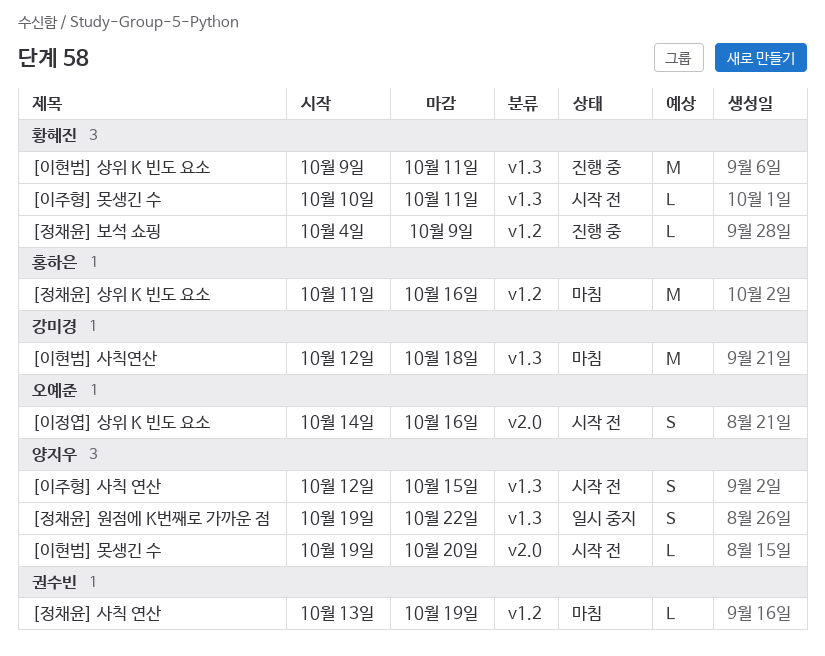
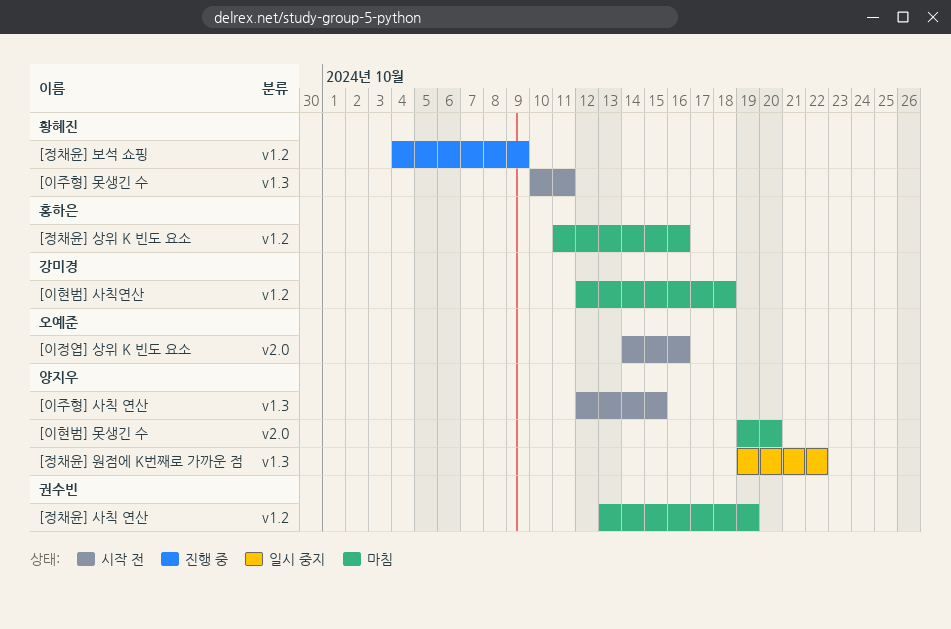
[이현범] 못생긴 수, status: 시작 전 -> 마침
[이현범] 사칙연산, label: v1.3 -> v1.2
[이현범] 상위 K 빈도 요소: present -> none

